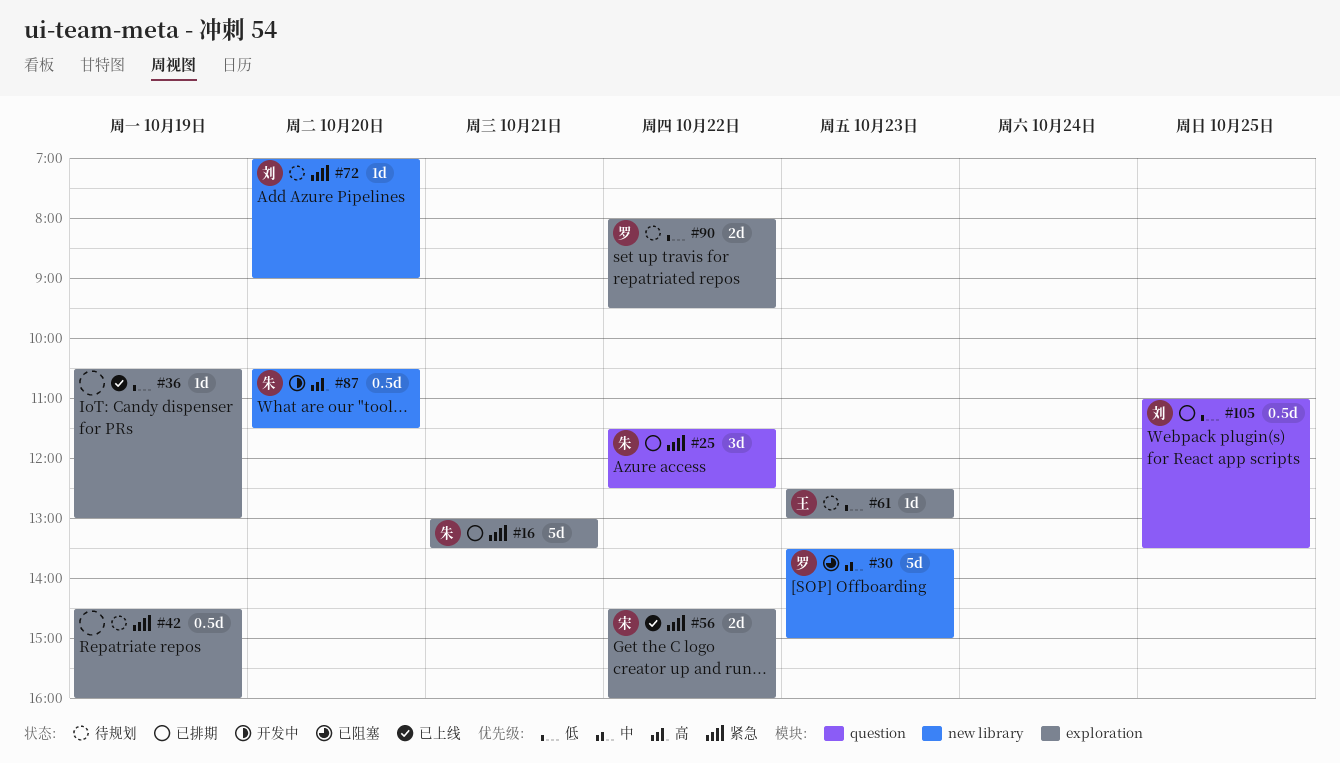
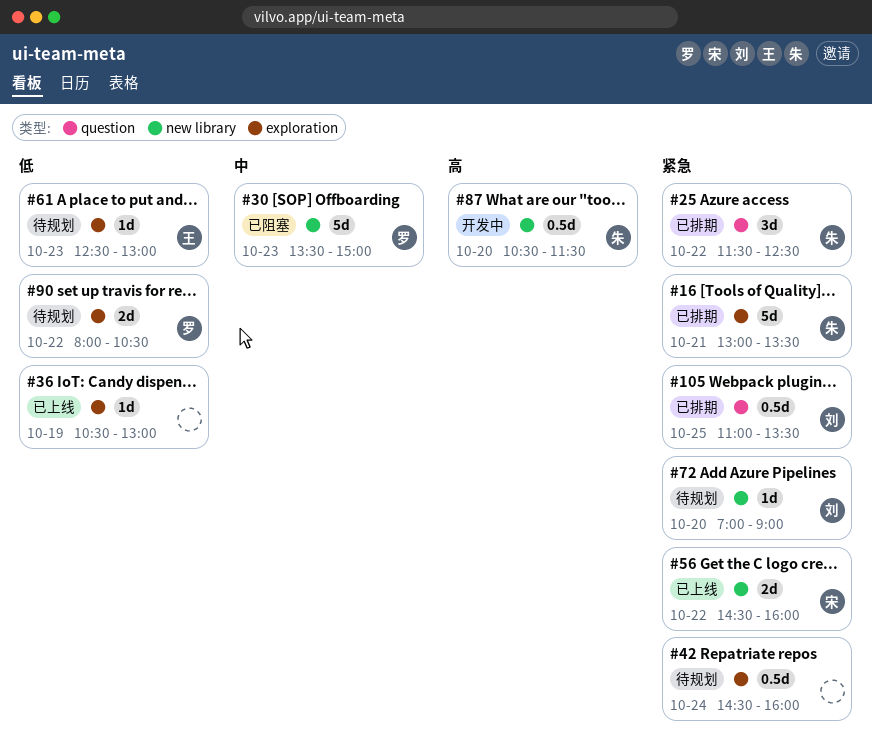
#42, day: Oct 19 -> Oct 24
#56, label: exploration -> new library
#90, ends: 09:30 -> 10:30
#105, priority: 低 -> 紧急

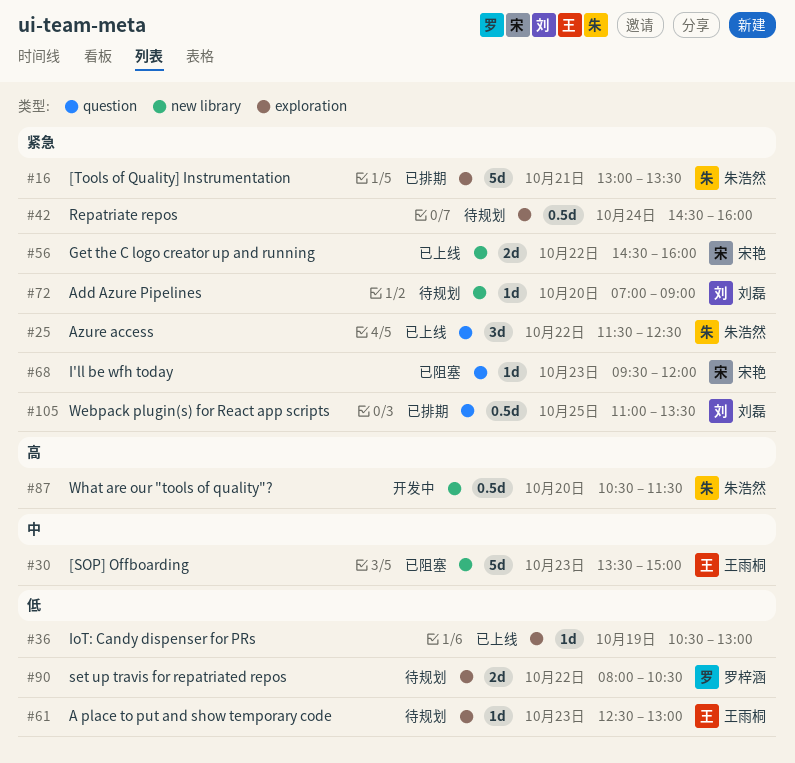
#25, status: 已排期 -> 已上线
#30, owner: 罗梓涵 -> 王雨桐
#68: none -> present

